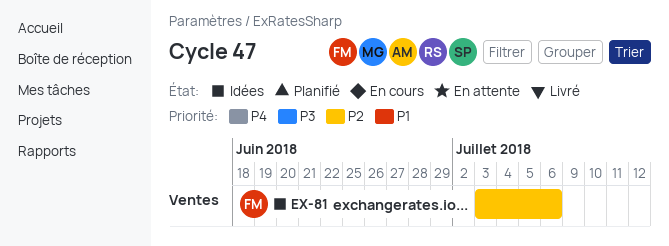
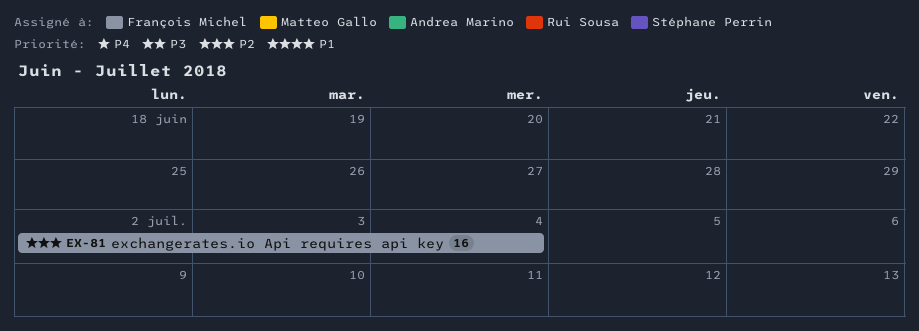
EX-81, start: Jul 3 -> Jul 2
EX-81, due: Jul 6 -> Jul 4

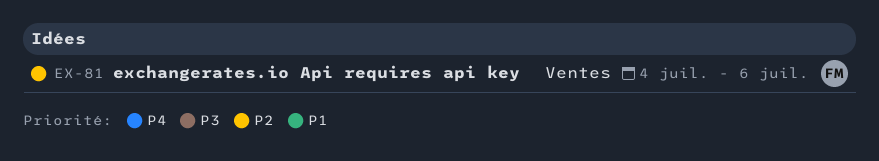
EX-81, start: Jul 2 -> Jul 4
EX-81, due: Jul 4 -> Jul 6

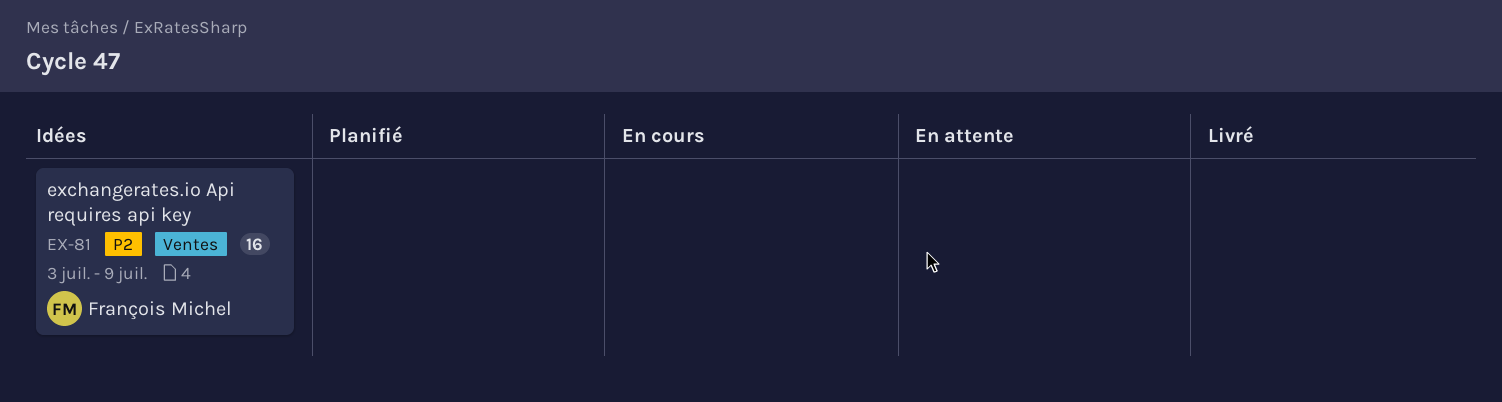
EX-81, start: Jul 4 -> Jul 3
EX-81, due: Jul 6 -> Jul 9

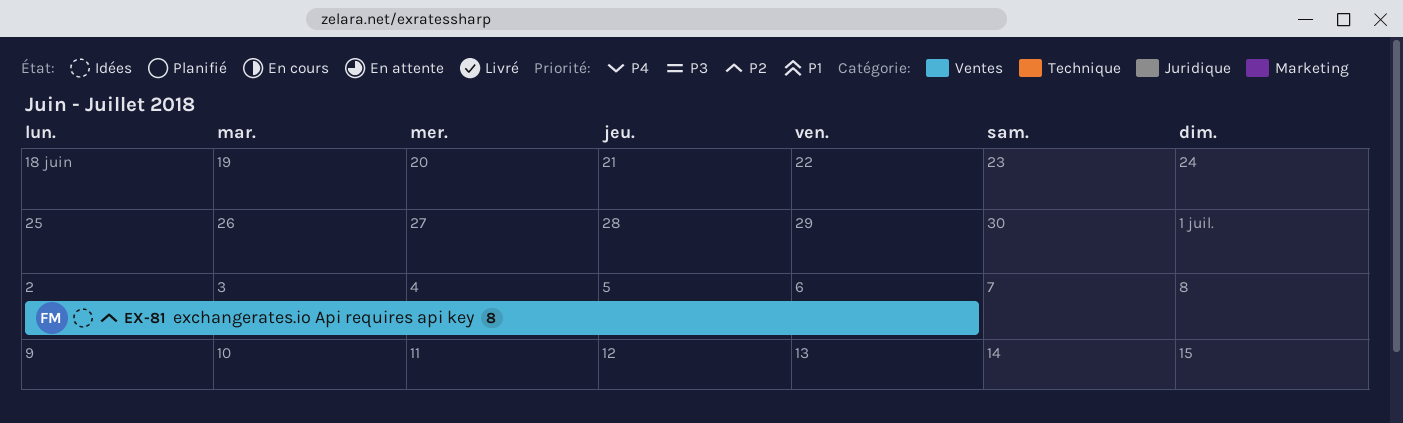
EX-81, estimate: 16 -> 8
EX-81, start: Jul 3 -> Jul 2
EX-81, due: Jul 9 -> Jul 6

